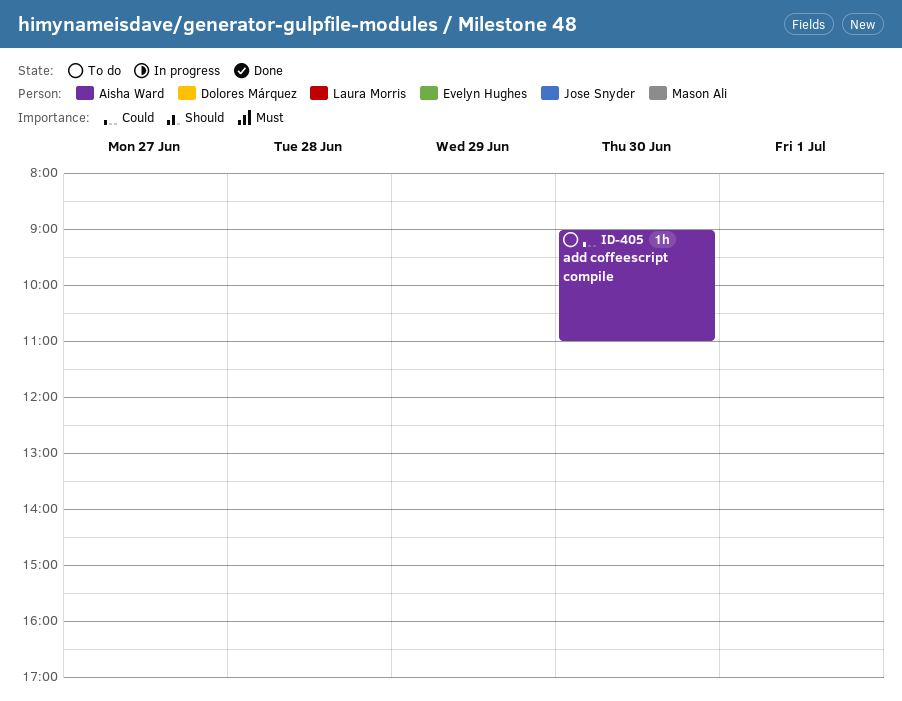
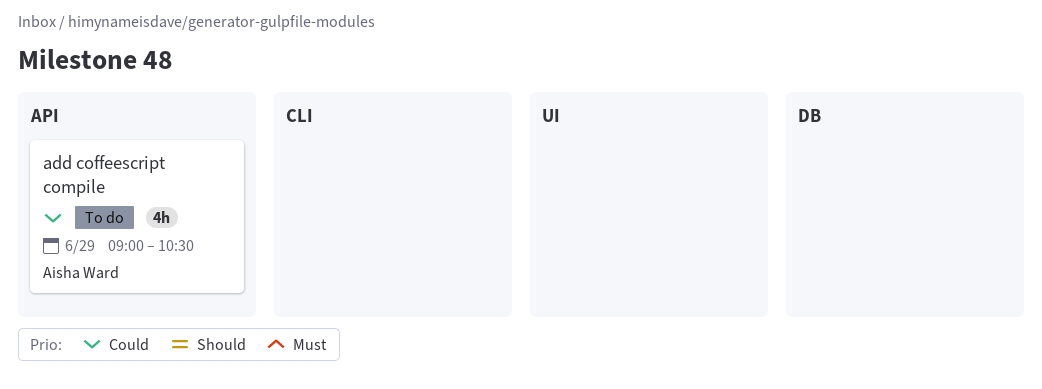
add coffeescript compile, estimate: 1h -> 4h
add coffeescript compile, day: Jun 30 -> Jun 29
add coffeescript compile, ends: 11:00 -> 10:30

